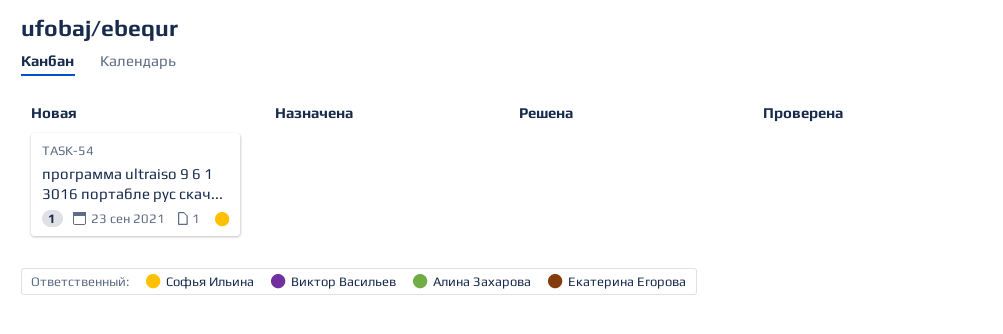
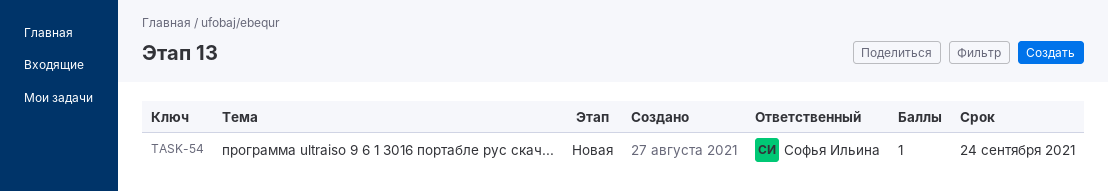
TASK-54, due: Sep 23 -> Sep 24

